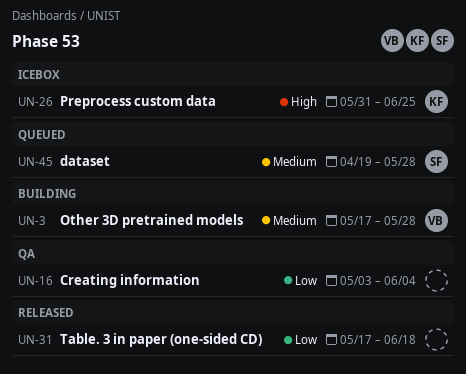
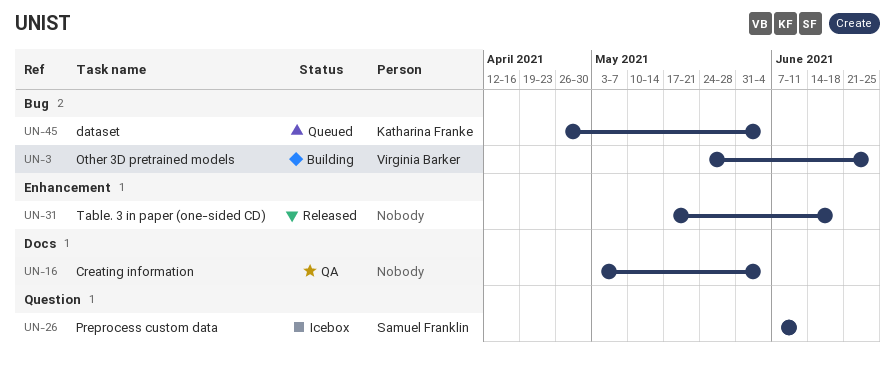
UN-3, start: May 17 -> May 24
UN-3, due: May 28 -> Jun 25
UN-26, owner: Katharina Franke -> Samuel Franklin
UN-26, start: May 31 -> Jun 7
UN-26, due: Jun 25 -> Jun 11
UN-45, owner: Samuel Franklin -> Katharina Franke
UN-45, start: Apr 19 -> Apr 26
UN-45, due: May 28 -> Jun 4

